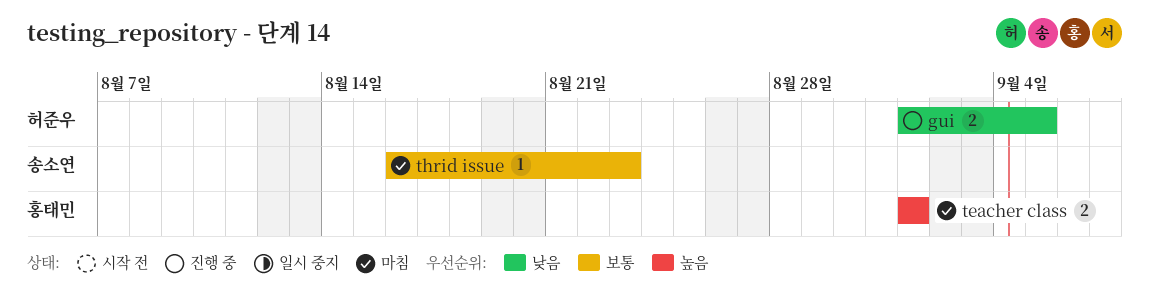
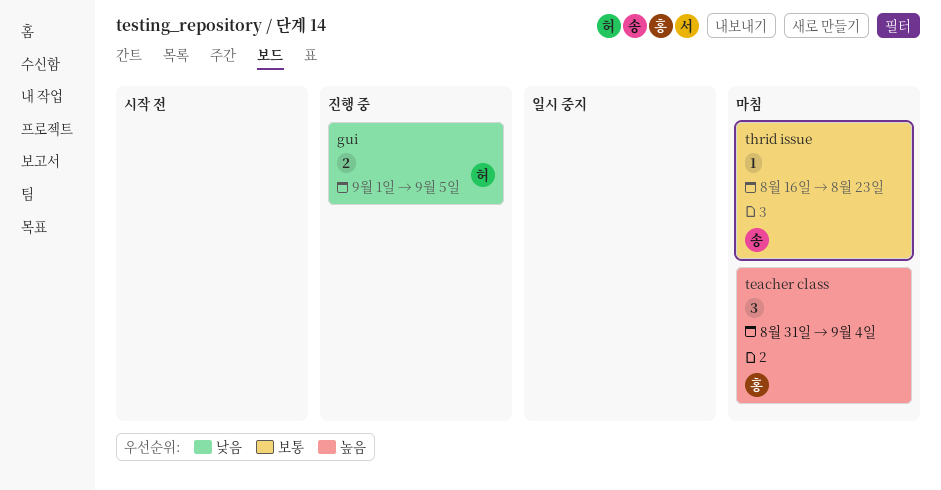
teacher class, estimate: 2 -> 3
teacher class, start: Sep 1 -> Aug 31
teacher class, due: Sep 1 -> Sep 4

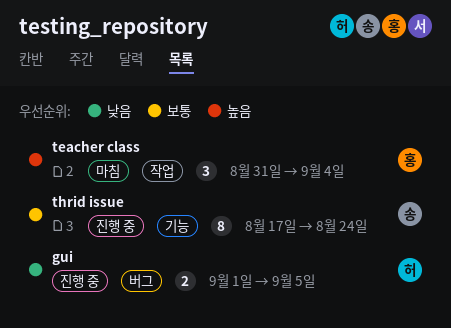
thrid issue, status: 마침 -> 진행 중
thrid issue, estimate: 1 -> 8
thrid issue, start: Aug 16 -> Aug 17
thrid issue, due: Aug 23 -> Aug 24

